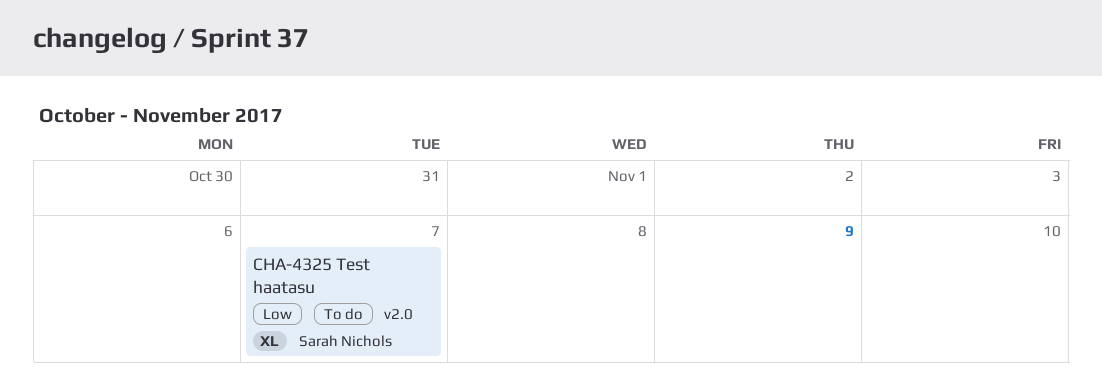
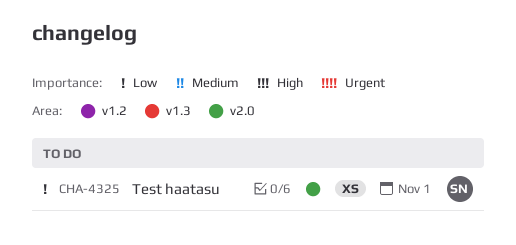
CHA-4325, estimate: XL -> XS
CHA-4325, due: Nov 7 -> Nov 1

